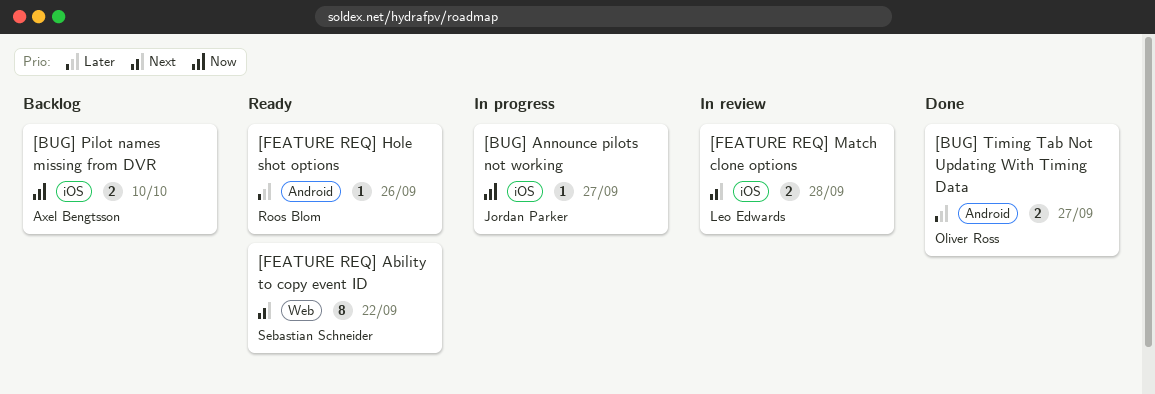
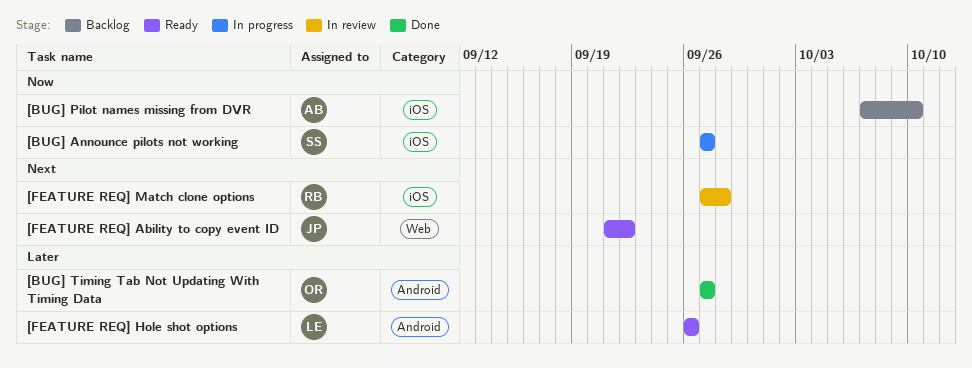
[BUG] Announce pilots not working, owner: Jordan Parker -> Sebastian Schneider
[FEATURE REQ] Ability to copy event ID, owner: Sebastian Schneider -> Jordan Parker
[FEATURE REQ] Hole shot options, owner: Roos Blom -> Leo Edwards
[FEATURE REQ] Match clone options, owner: Leo Edwards -> Roos Blom

